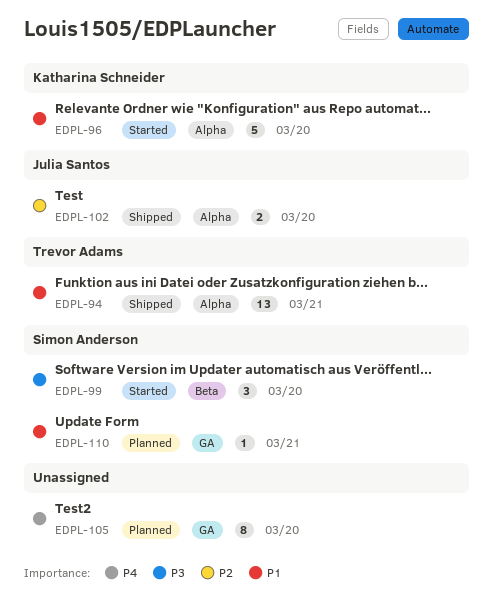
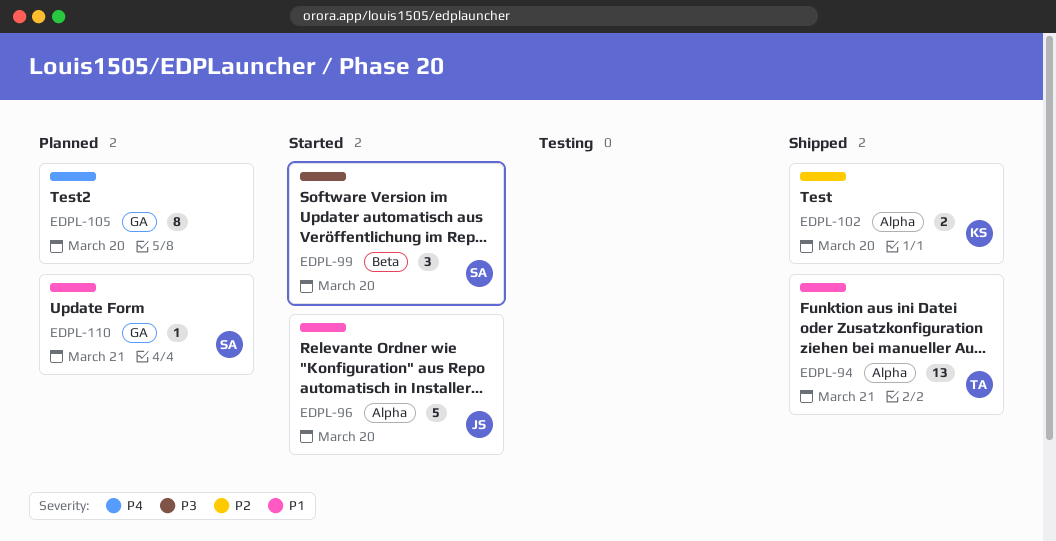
EDPL-96, owner: Katharina Schneider -> Julia Santos
EDPL-102, owner: Julia Santos -> Katharina Schneider

